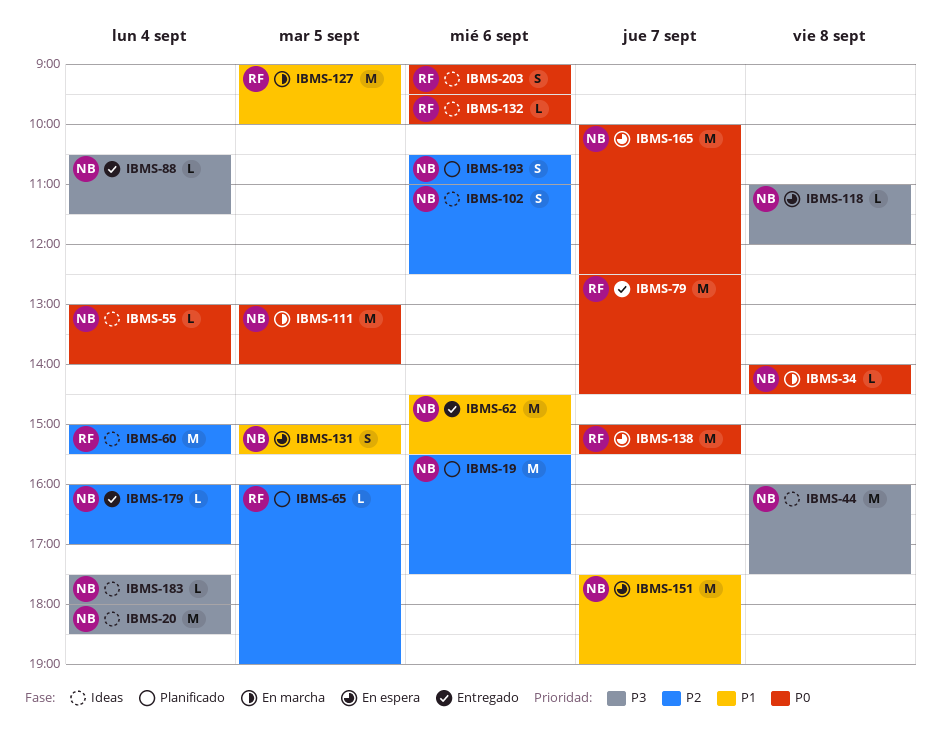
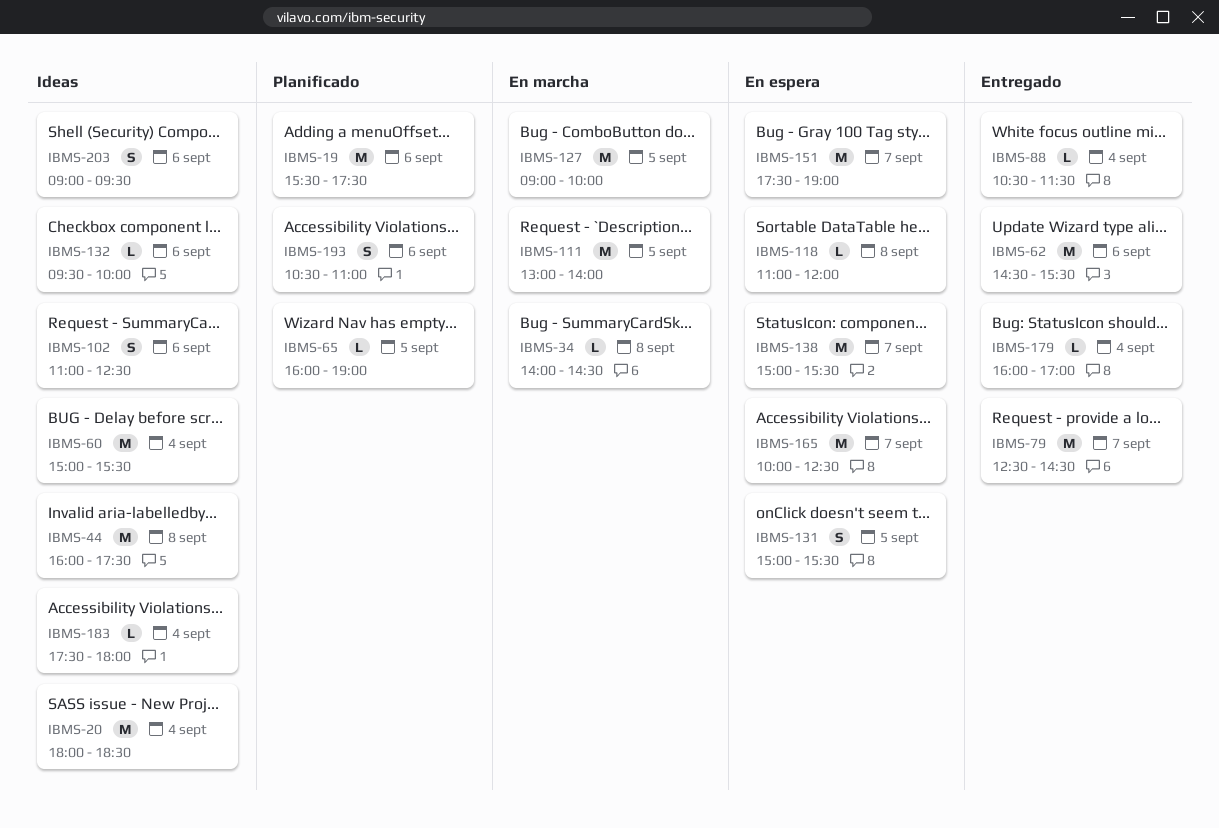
IBMS-55: present -> none

